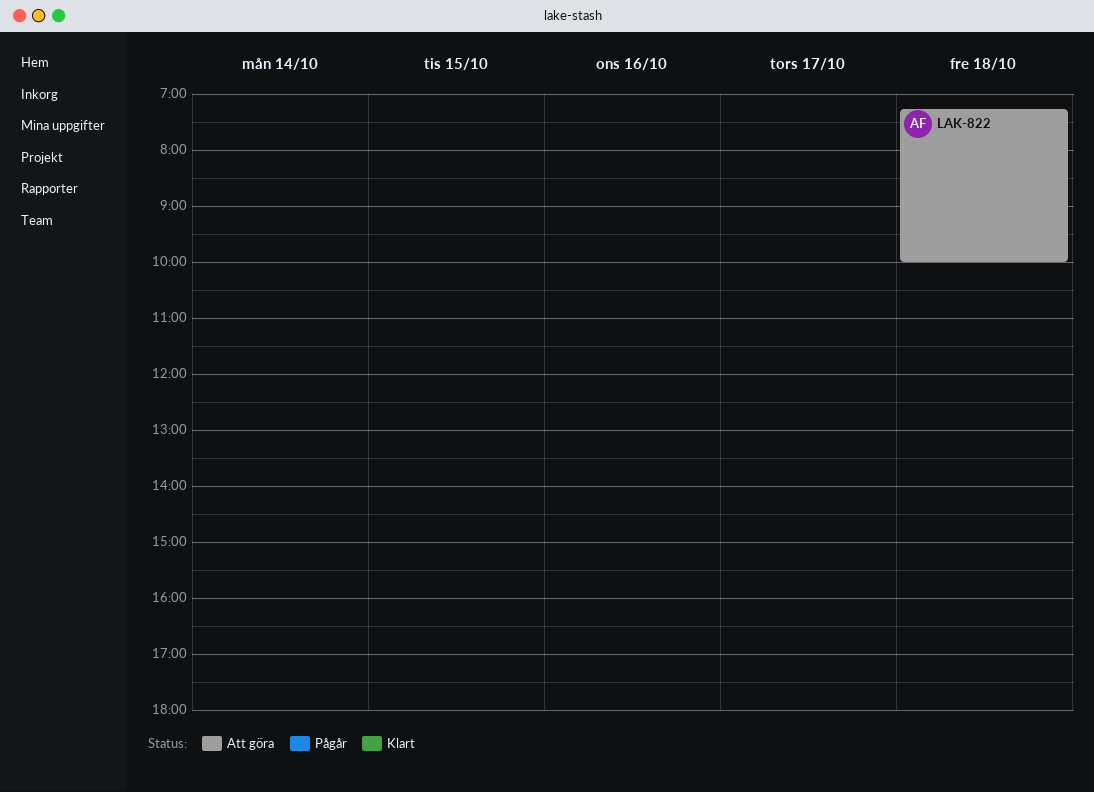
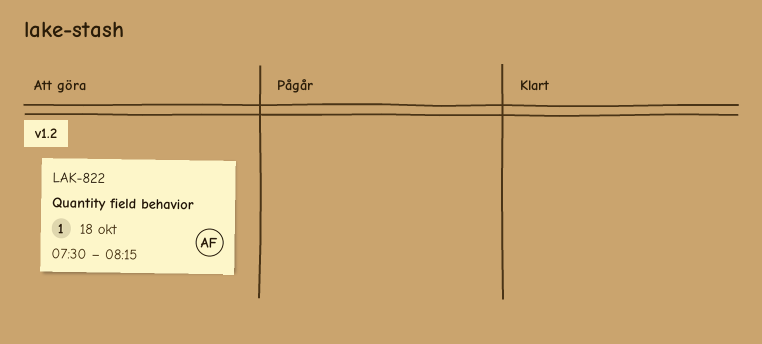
LAK-822, begins: 07:15 -> 07:30
LAK-822, ends: 10:00 -> 08:15

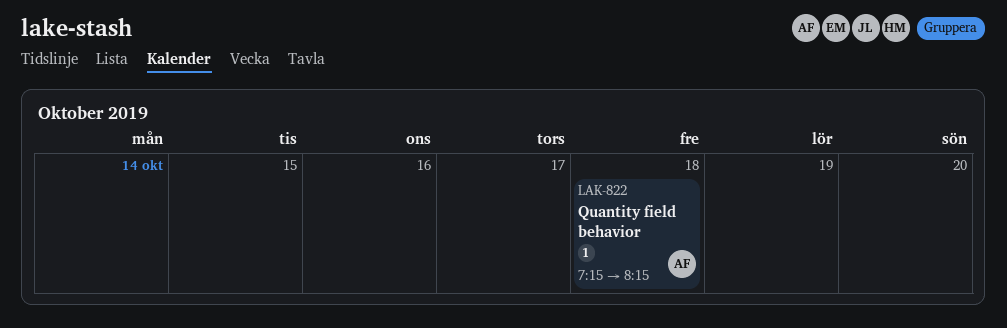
LAK-822, begins: 07:30 -> 07:15

